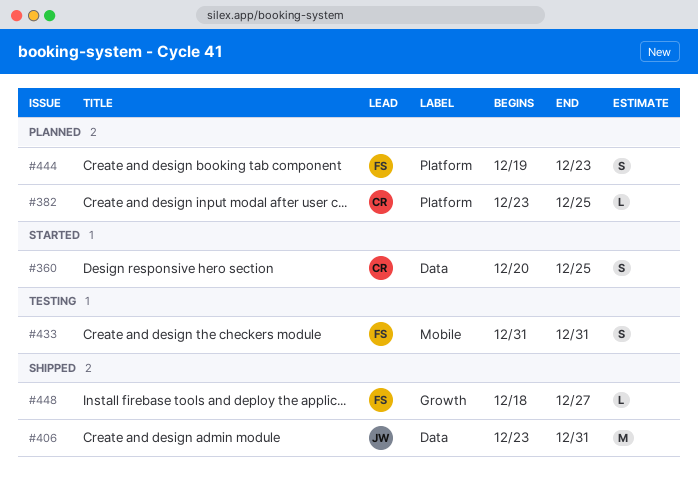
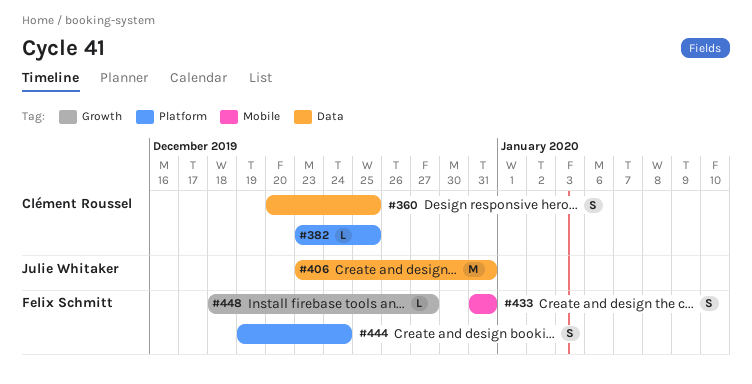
#444, due: Dec 23 -> Dec 24

